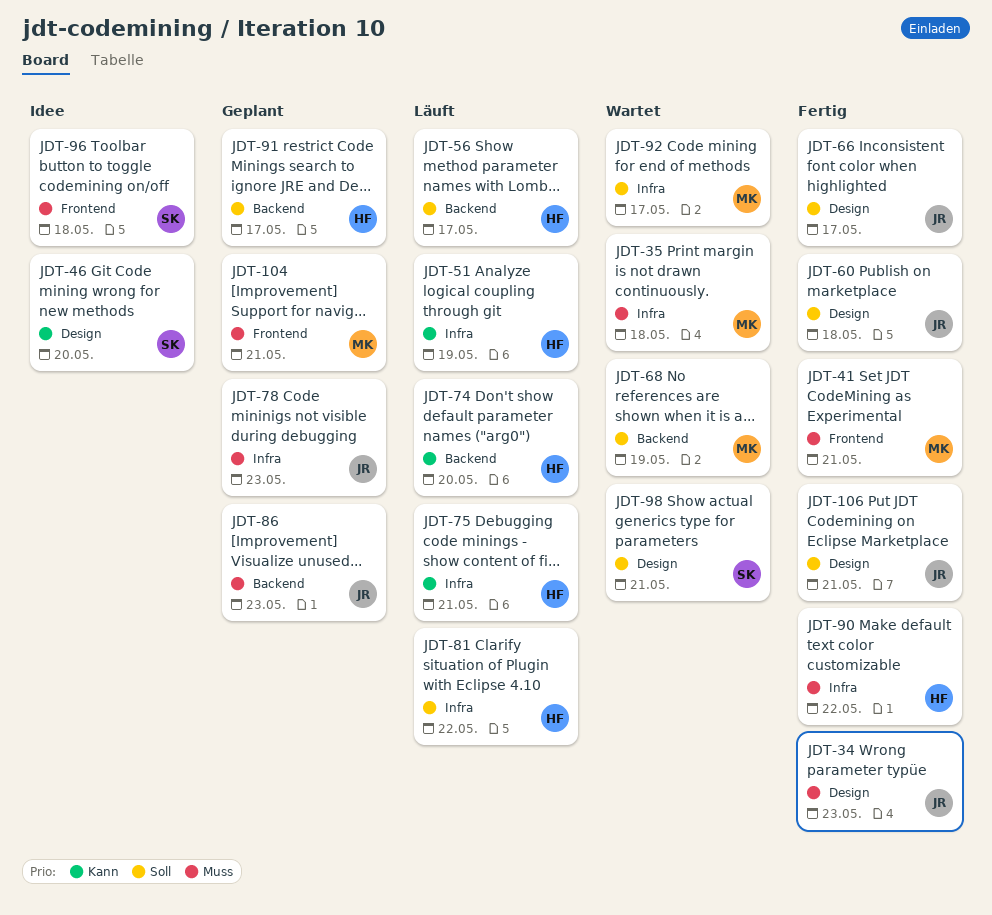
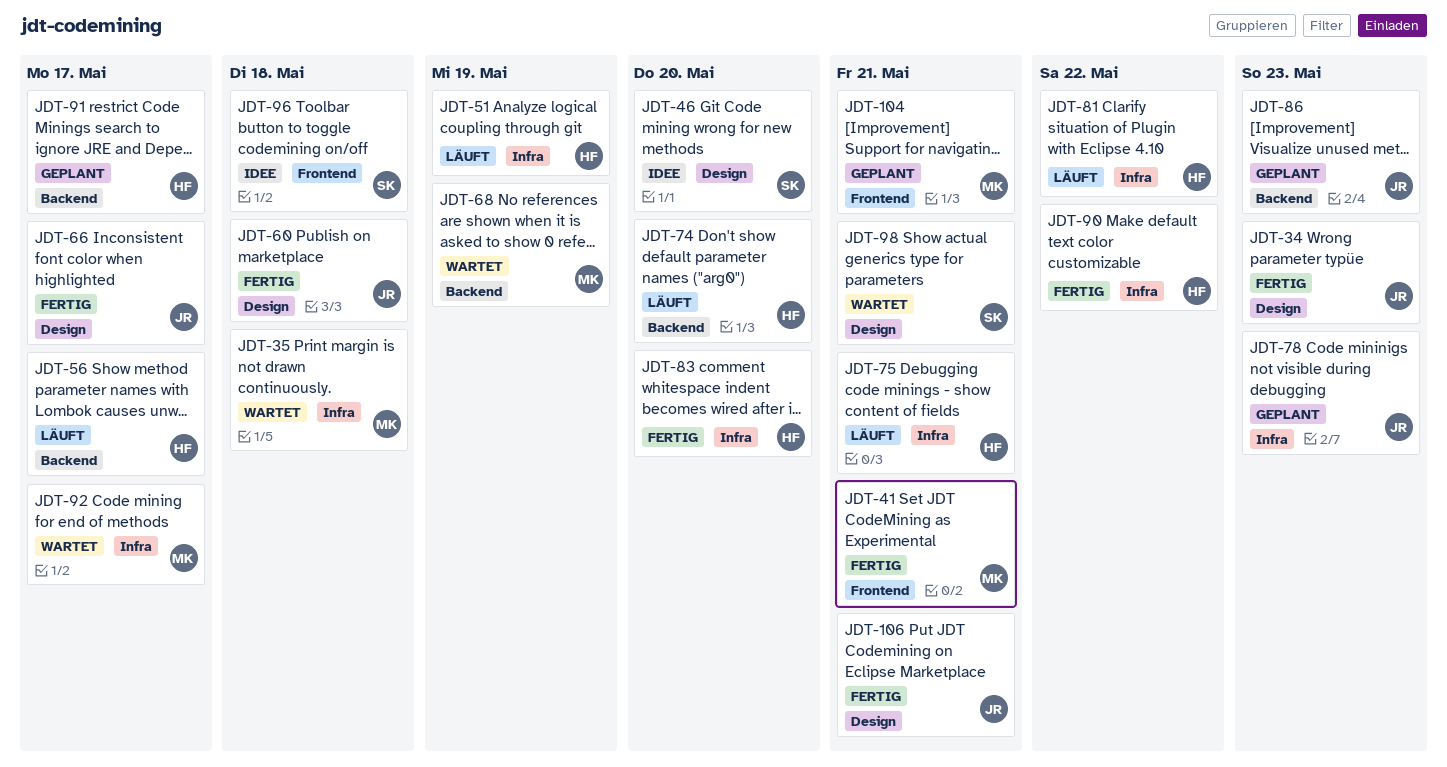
JDT-83: none -> present

